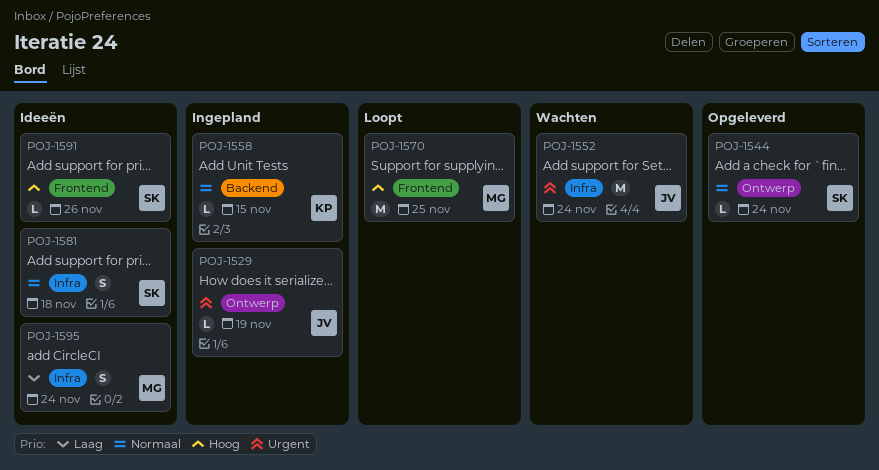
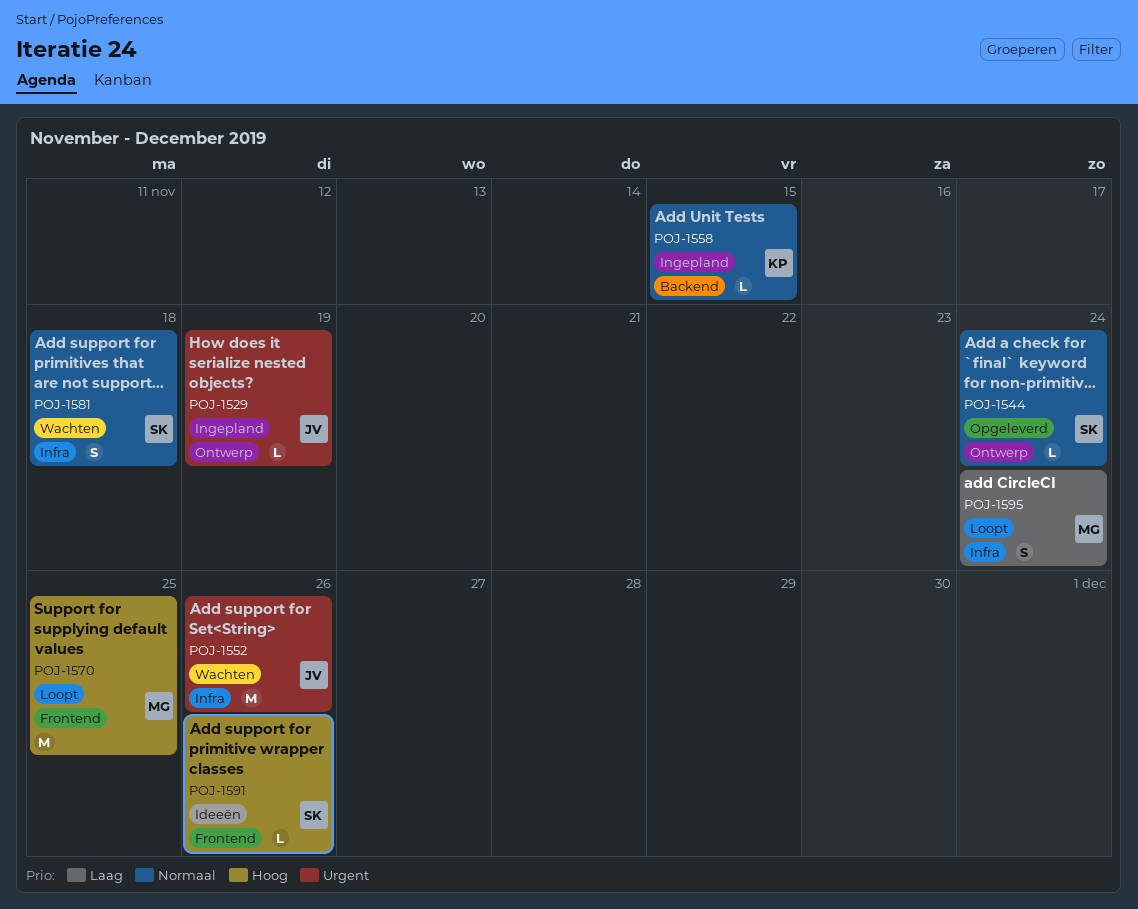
POJ-1552, due: Nov 24 -> Nov 26
POJ-1581, status: Ideeën -> Wachten
POJ-1595, status: Ideeën -> Loopt

